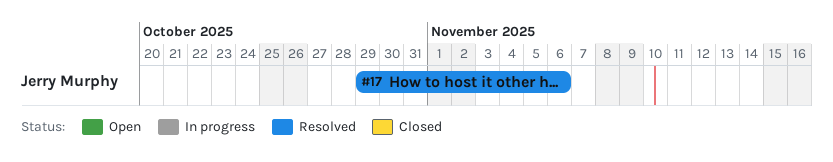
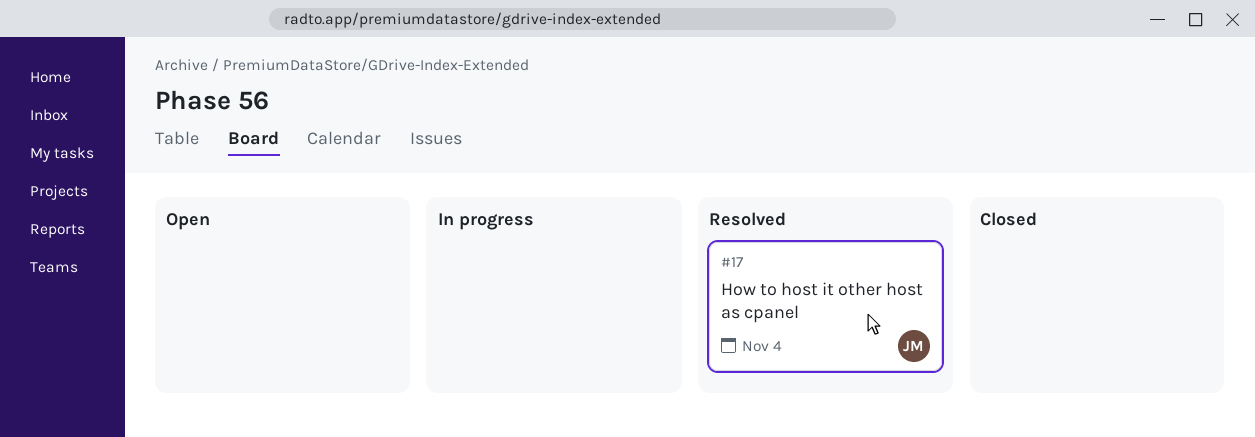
#17, due: Nov 6 -> Nov 4

